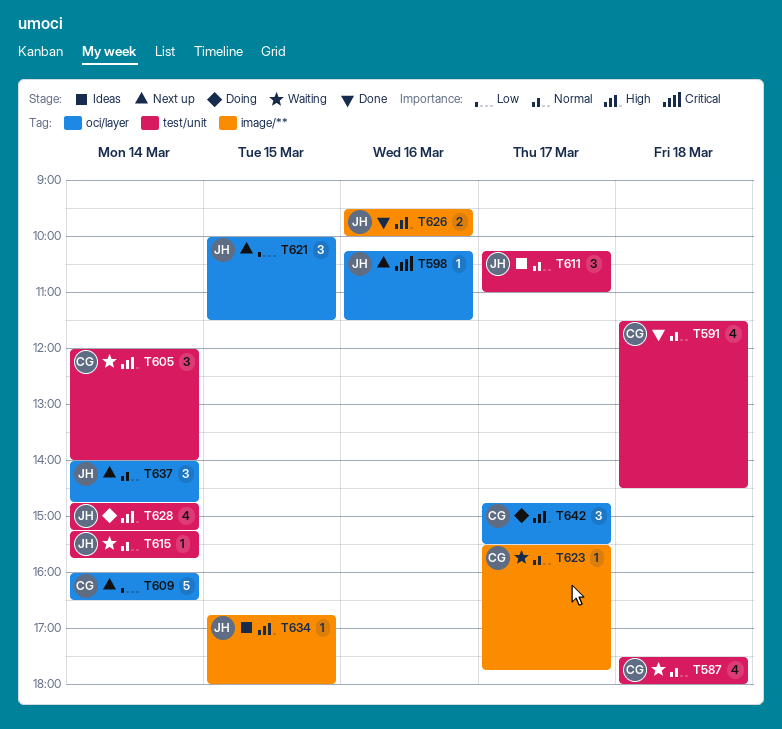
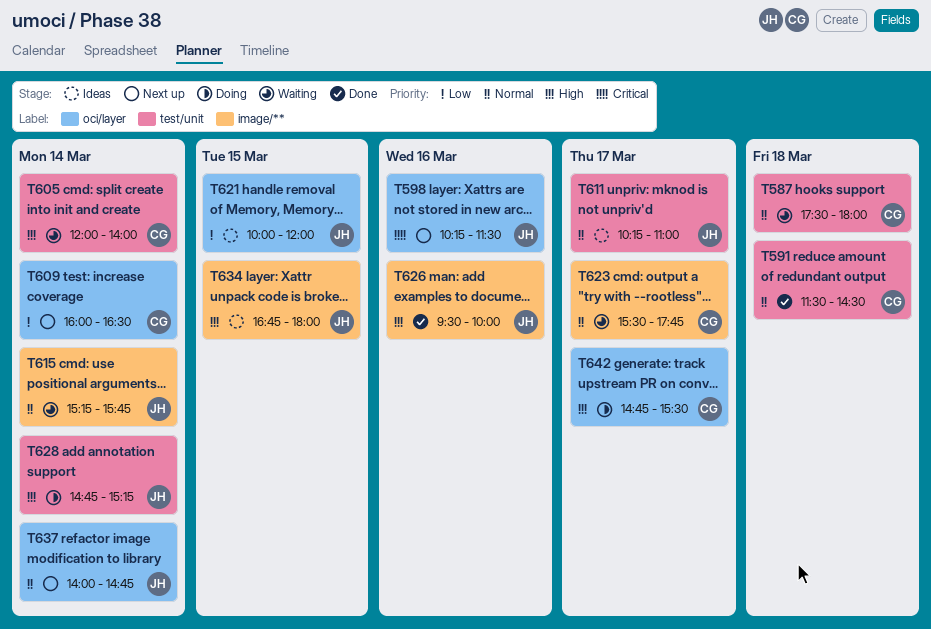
T615, label: test/unit -> image/**
T621, status: Next up -> Ideas
T621, ends: 11:30 -> 12:00

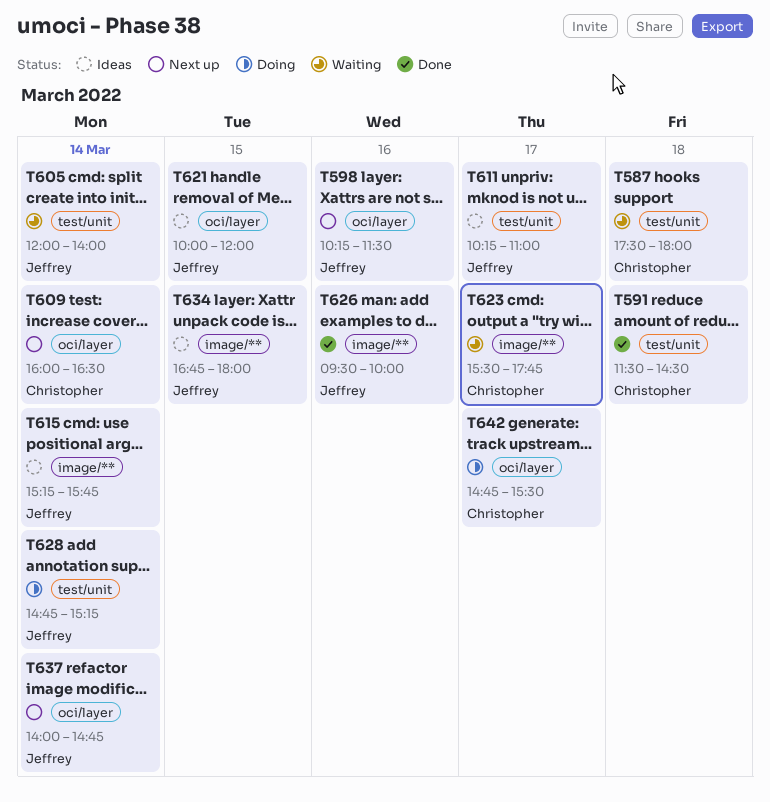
T605, owner: Christopher -> Jeffrey
T615, status: Waiting -> Ideas

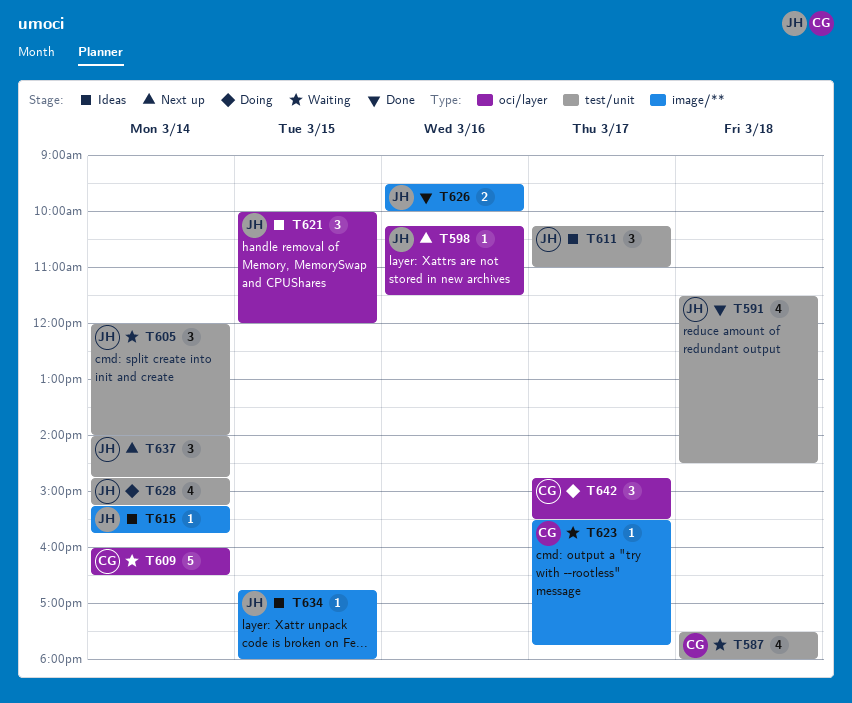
T591, owner: Christopher -> Jeffrey
T609, status: Next up -> Waiting
T637, label: oci/layer -> test/unit

